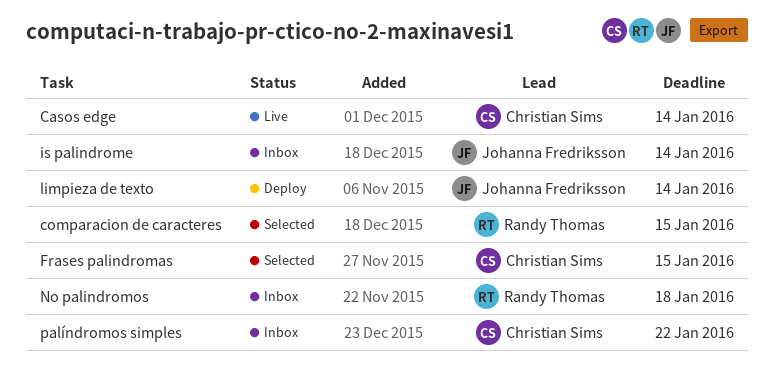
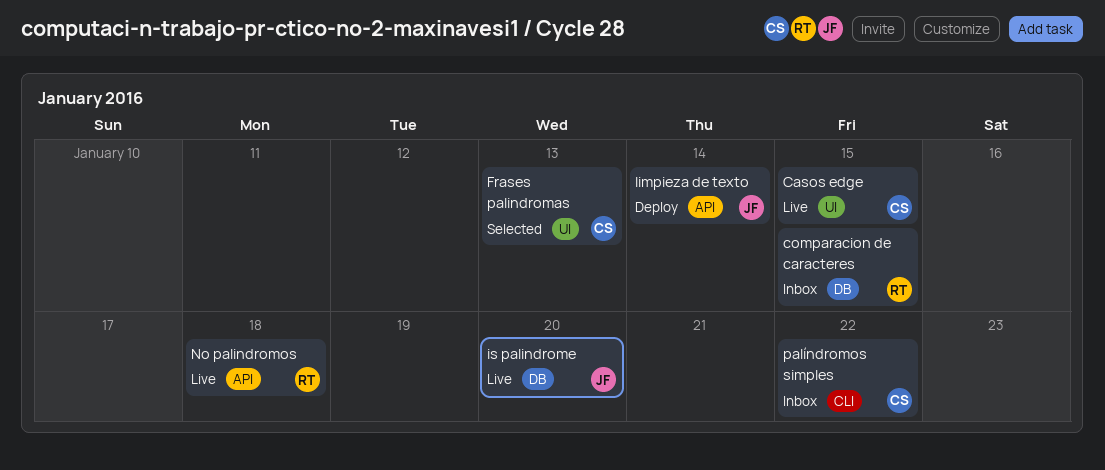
Casos edge, due: Jan 14 -> Jan 15
comparacion de caracteres, status: Selected -> Inbox
Frases palindromas, due: Jan 15 -> Jan 13
is palindrome, status: Inbox -> Live
is palindrome, due: Jan 14 -> Jan 20
No palindromos, status: Inbox -> Live

